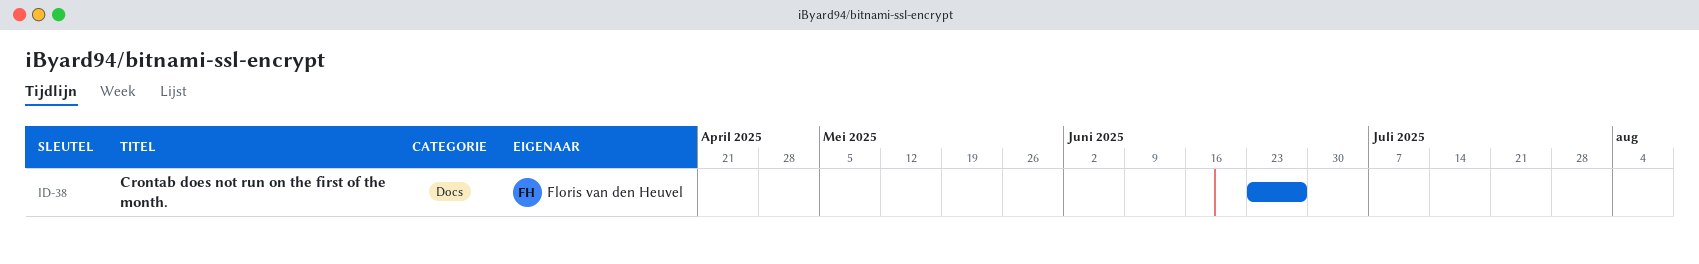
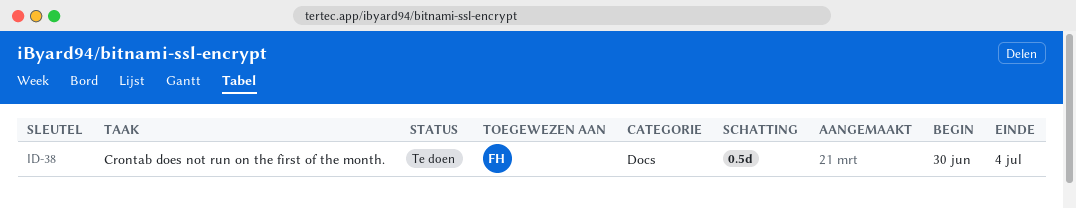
ID-38, start: Jun 23 -> Jun 30
ID-38, due: Jun 27 -> Jul 4

